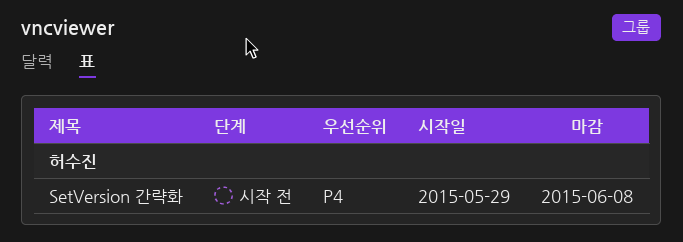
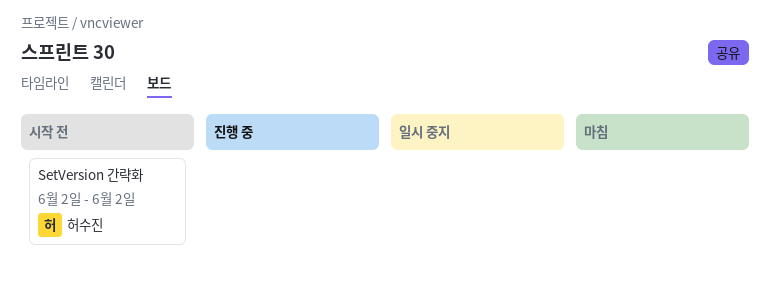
SetVersion 간략화, start: May 29 -> Jun 2
SetVersion 간략화, due: Jun 8 -> Jun 2

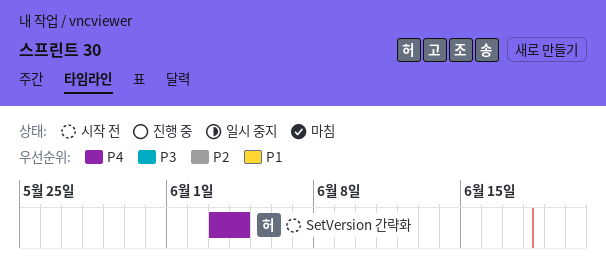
SetVersion 간략화, start: Jun 2 -> Jun 3
SetVersion 간략화, due: Jun 2 -> Jun 4

